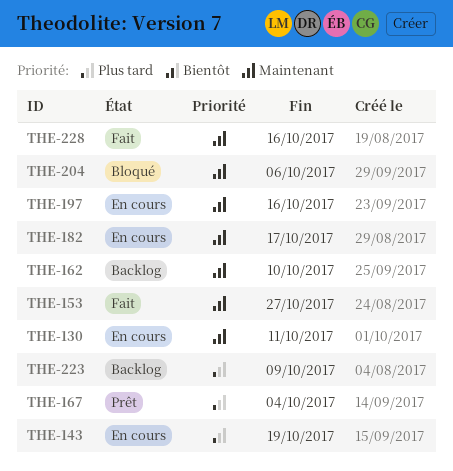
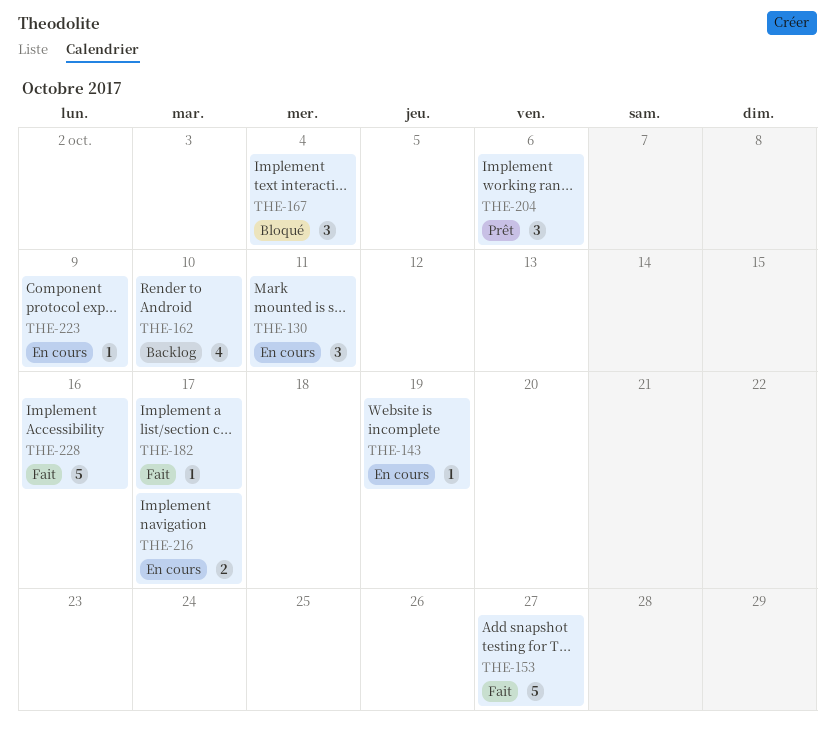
THE-167, status: Prêt -> Bloqué
THE-182, status: En cours -> Fait
THE-197: present -> none
THE-204, status: Bloqué -> Prêt
THE-216: none -> present
THE-223, status: Backlog -> En cours

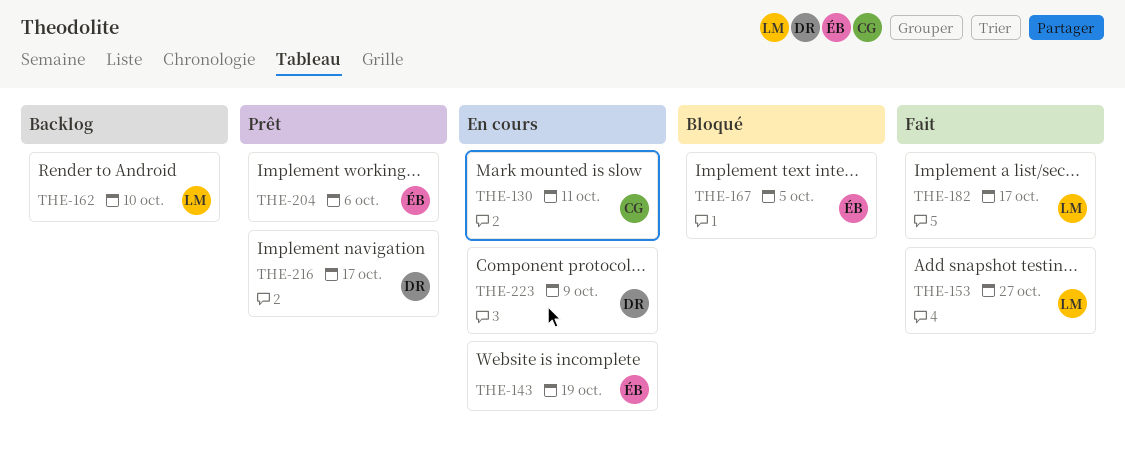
THE-167, due: Oct 4 -> Oct 5
THE-216, status: En cours -> Prêt
THE-228: present -> none

